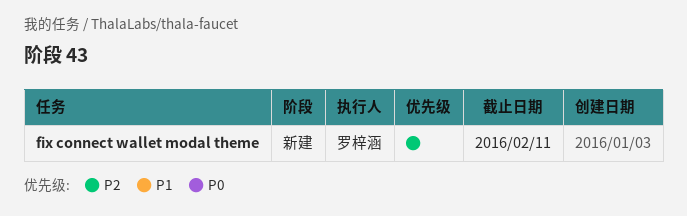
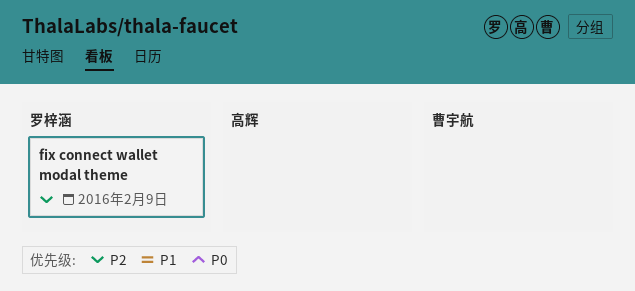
fix connect wallet modal theme, due: Feb 11 -> Feb 9

